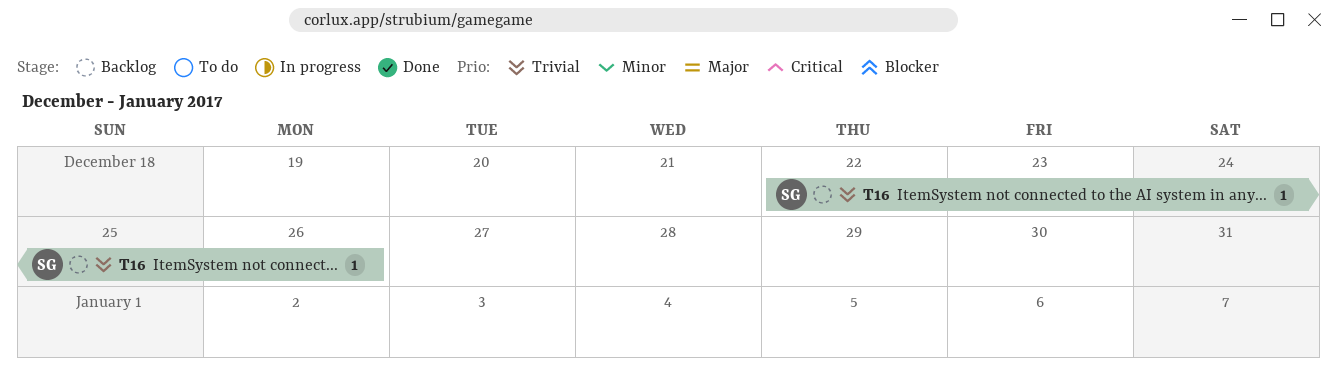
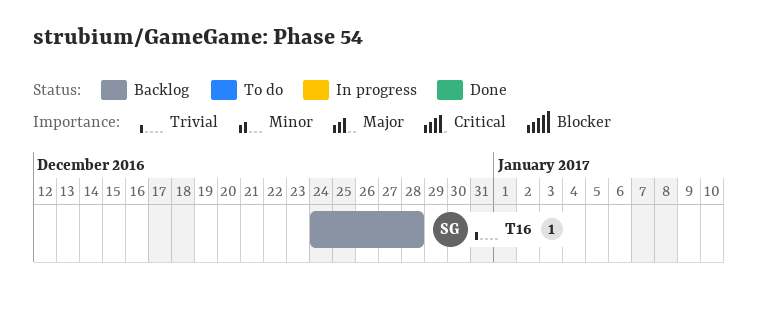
T16, start: Dec 22 -> Dec 24
T16, due: Dec 26 -> Dec 28

